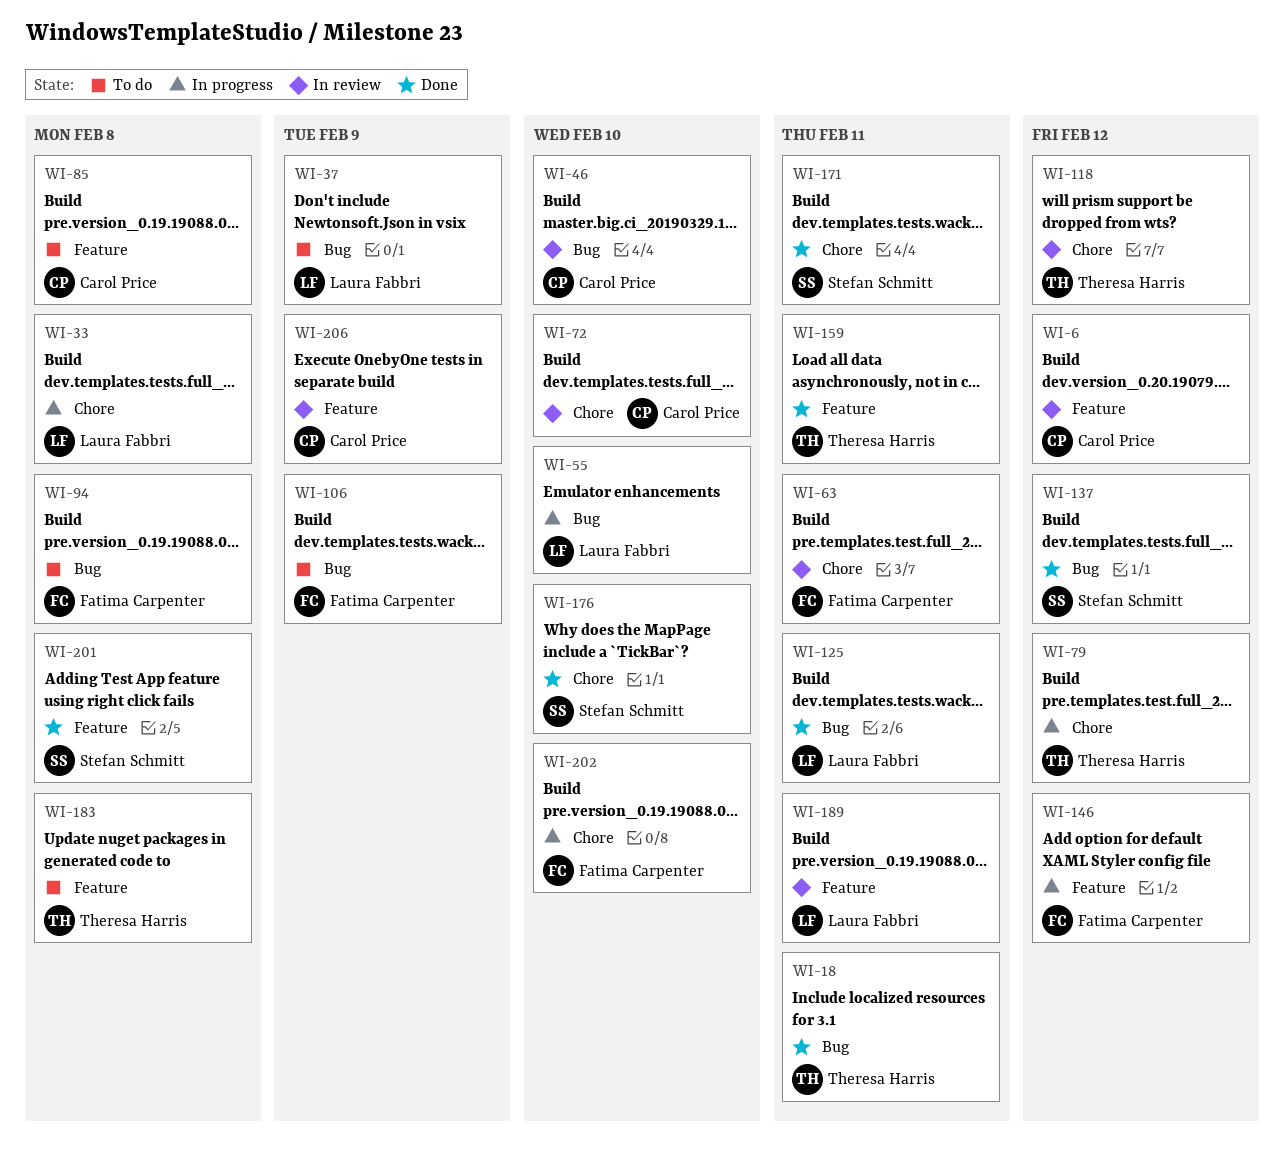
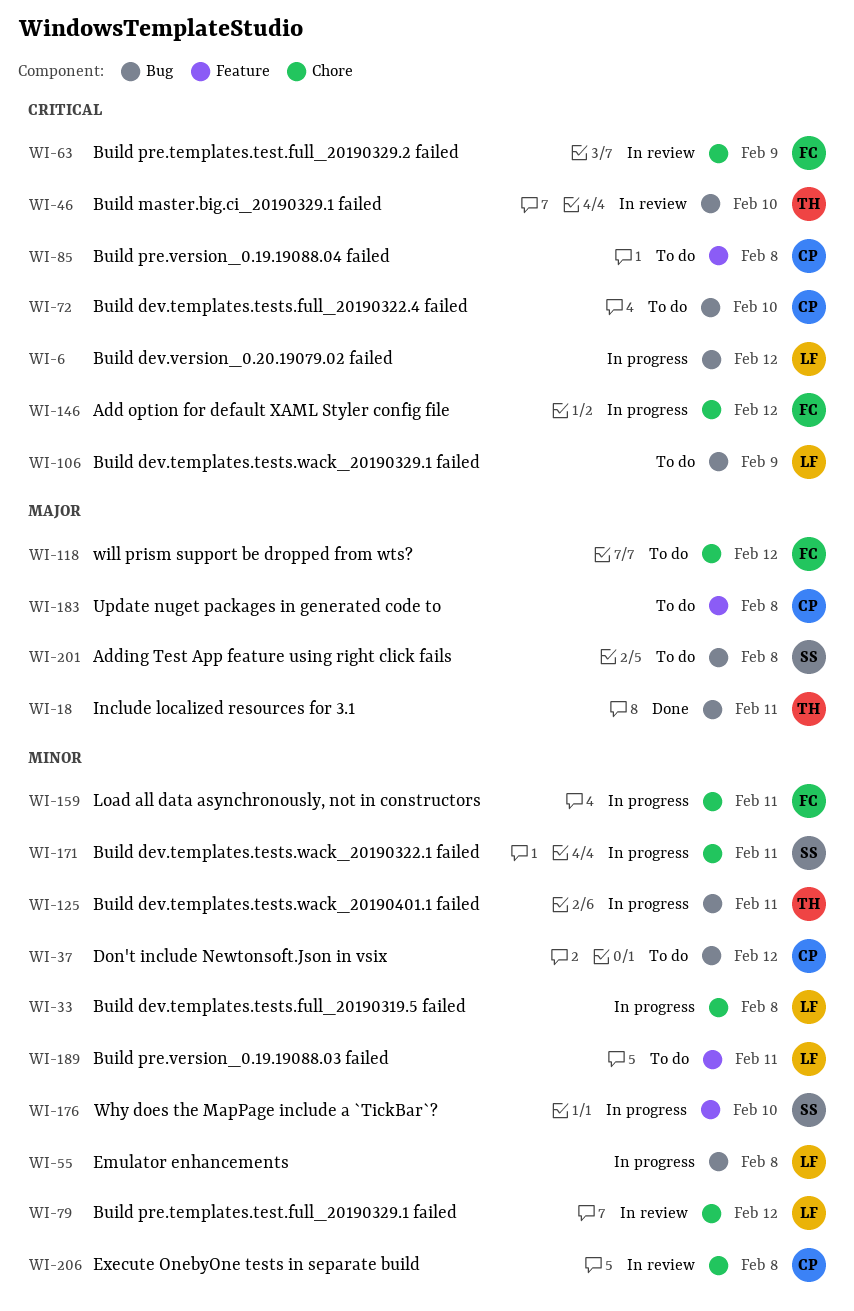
WI-6, status: In review -> In progress
WI-6, owner: Carol Price -> Laura Fabbri
WI-6, label: Feature -> Bug
WI-37, owner: Laura Fabbri -> Carol Price
WI-37, due: Feb 9 -> Feb 12
WI-46, owner: Carol Price -> Theresa Harris
WI-55, due: Feb 10 -> Feb 8
WI-63, due: Feb 11 -> Feb 9
WI-72, status: In review -> To do
WI-72, label: Chore -> Bug
WI-79, status: In progress -> In review
WI-79, owner: Theresa Harris -> Laura Fabbri
WI-94: present -> none
WI-106, owner: Fatima Carpenter -> Laura Fabbri
WI-118, status: In review -> To do
WI-118, owner: Theresa Harris -> Fatima Carpenter
WI-125, status: Done -> In progress
WI-125, owner: Laura Fabbri -> Theresa Harris
WI-137: present -> none
WI-146, label: Feature -> Chore
WI-159, status: Done -> In progress
WI-159, owner: Theresa Harris -> Fatima Carpenter
WI-159, label: Feature -> Chore
WI-171, status: Done -> In progress
WI-176, status: Done -> In progress
WI-176, label: Chore -> Feature
WI-183, owner: Theresa Harris -> Carol Price
WI-189, status: In review -> To do
WI-201, status: Done -> To do
WI-201, label: Feature -> Bug
WI-202: present -> none
WI-206, label: Feature -> Chore
WI-206, due: Feb 9 -> Feb 8

